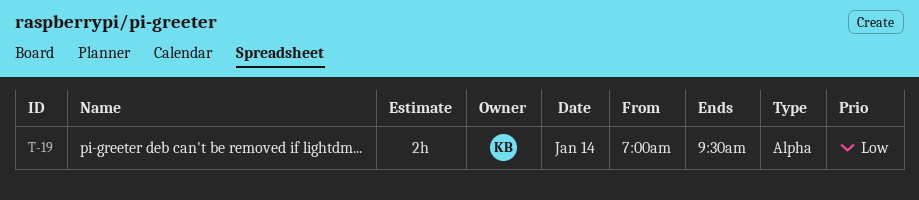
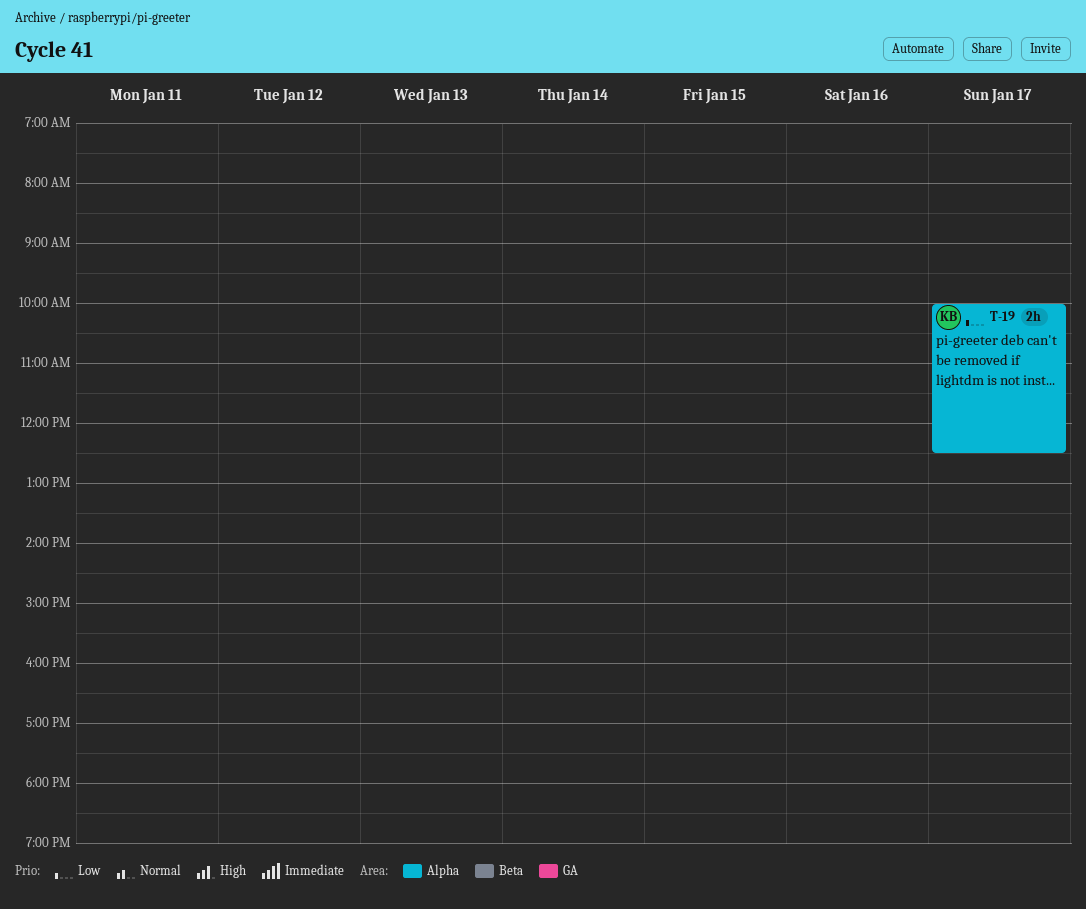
T-19, day: Jan 14 -> Jan 17
T-19, begins: 07:00 -> 10:00
T-19, ends: 09:30 -> 12:30

